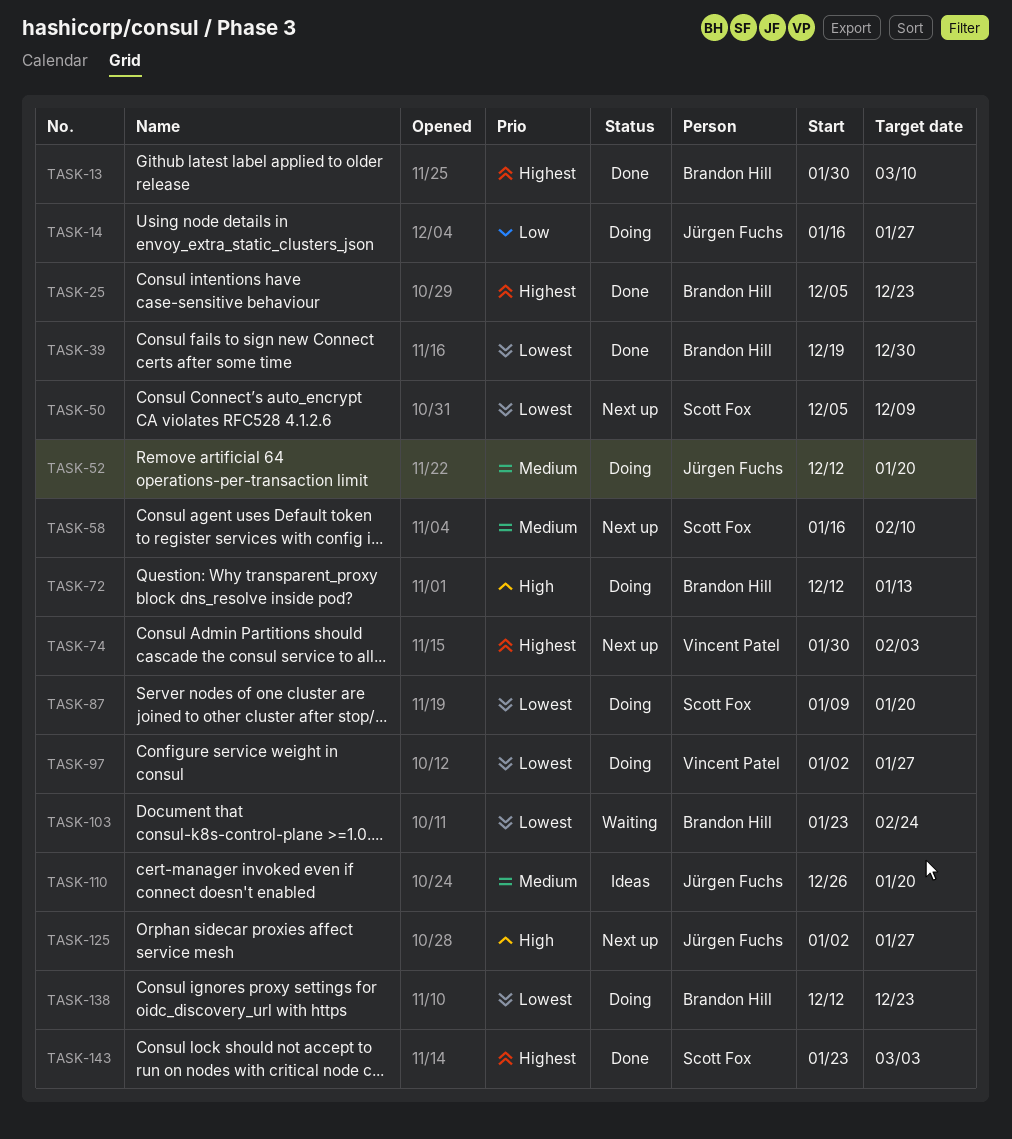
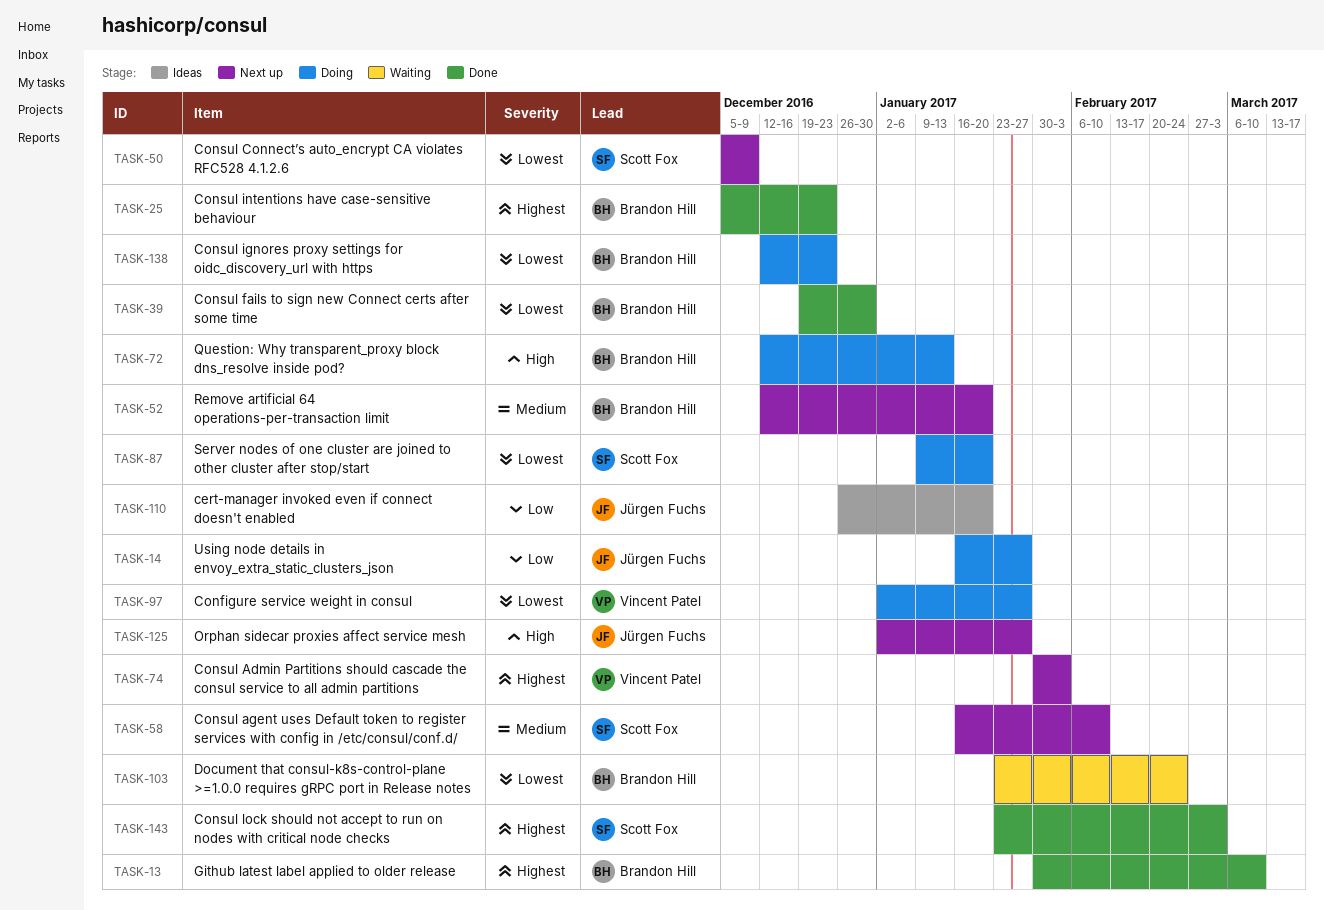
TASK-52, status: Doing -> Next up
TASK-52, owner: Jürgen Fuchs -> Brandon Hill
TASK-110, priority: Medium -> Low

